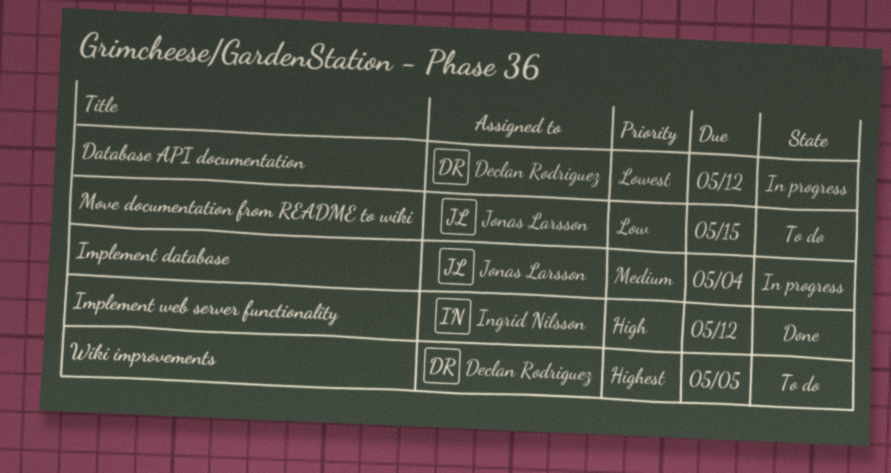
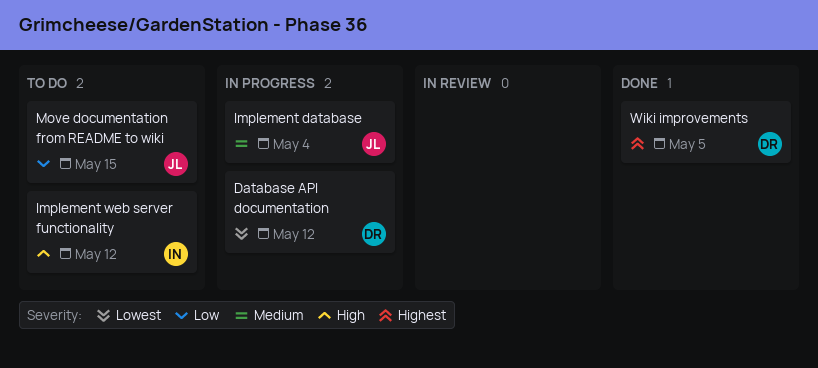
Implement web server functionality, status: Done -> To do
Wiki improvements, status: To do -> Done

